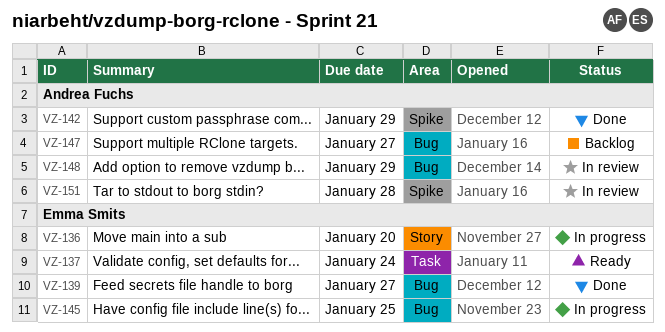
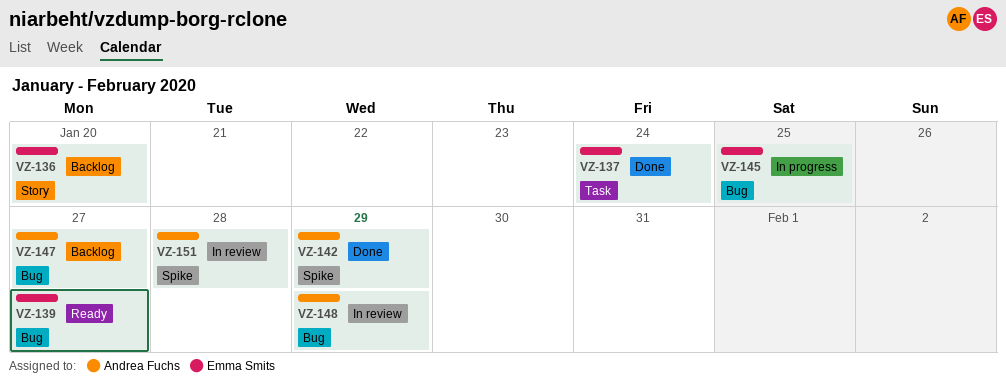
VZ-136, status: In progress -> Backlog
VZ-137, status: Ready -> Done
VZ-139, status: Done -> Ready

